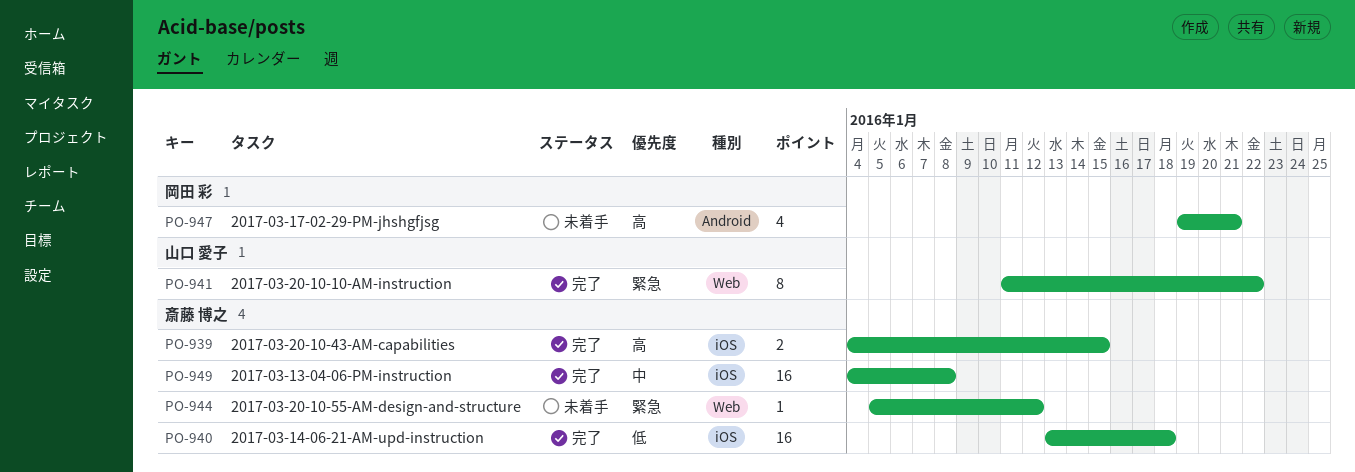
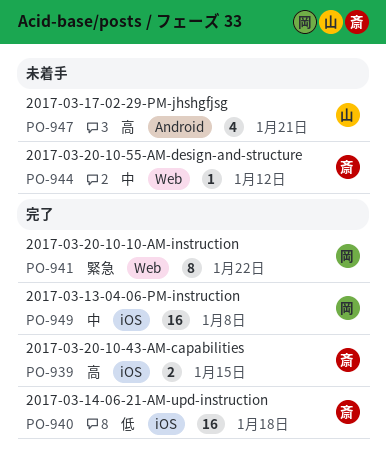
PO-941, owner: 山口 愛子 -> 岡田 彩
PO-944, priority: 緊急 -> 中
PO-947, owner: 岡田 彩 -> 山口 愛子
PO-949, owner: 斎藤 博之 -> 岡田 彩

